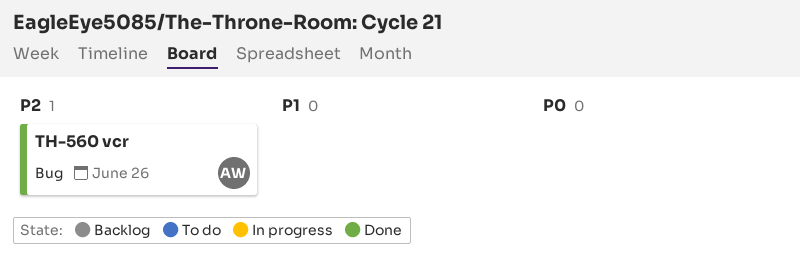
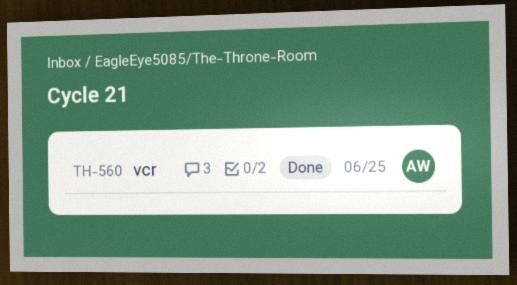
TH-560, due: Jun 26 -> Jun 25

